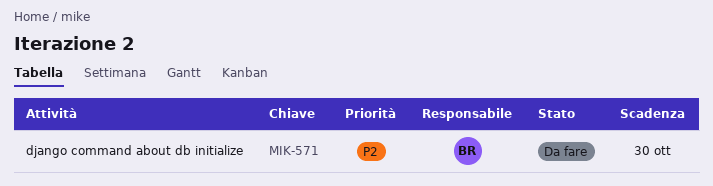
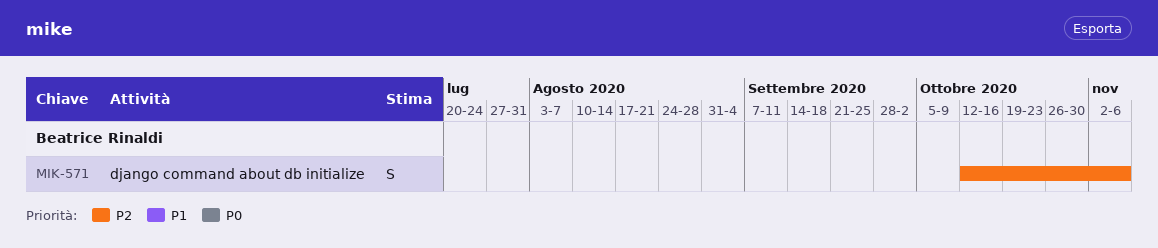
MIK-571, due: Oct 30 -> Nov 6

